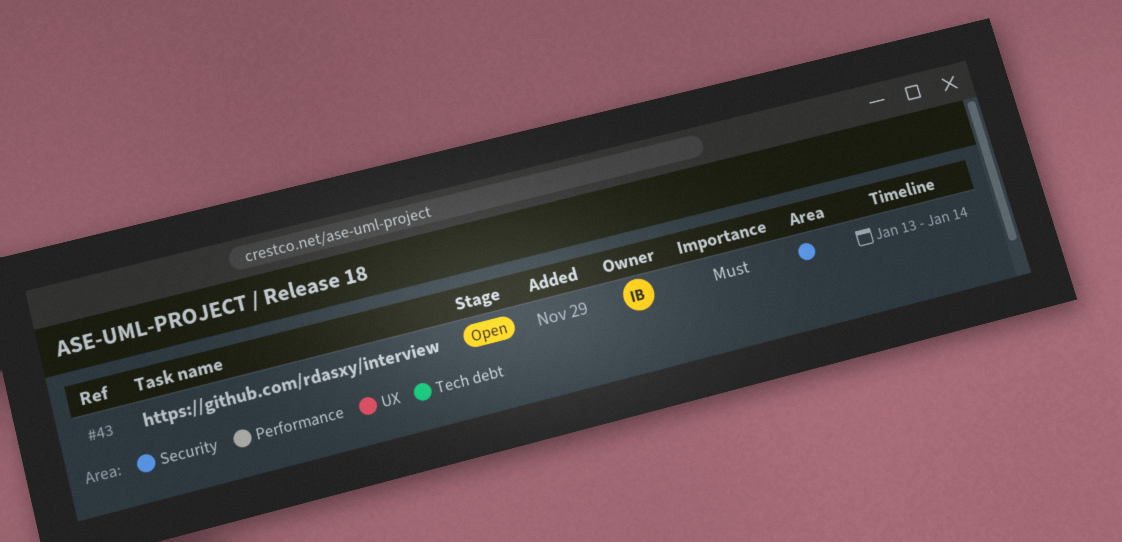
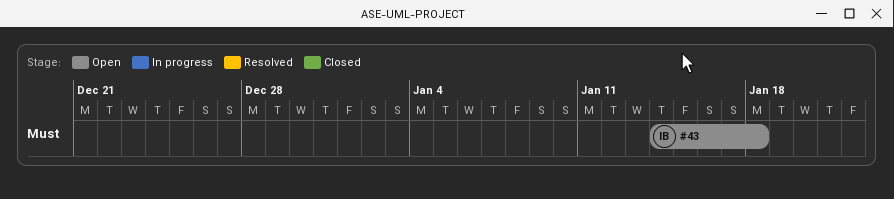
#43, start: Jan 13 -> Jan 14
#43, due: Jan 14 -> Jan 18

